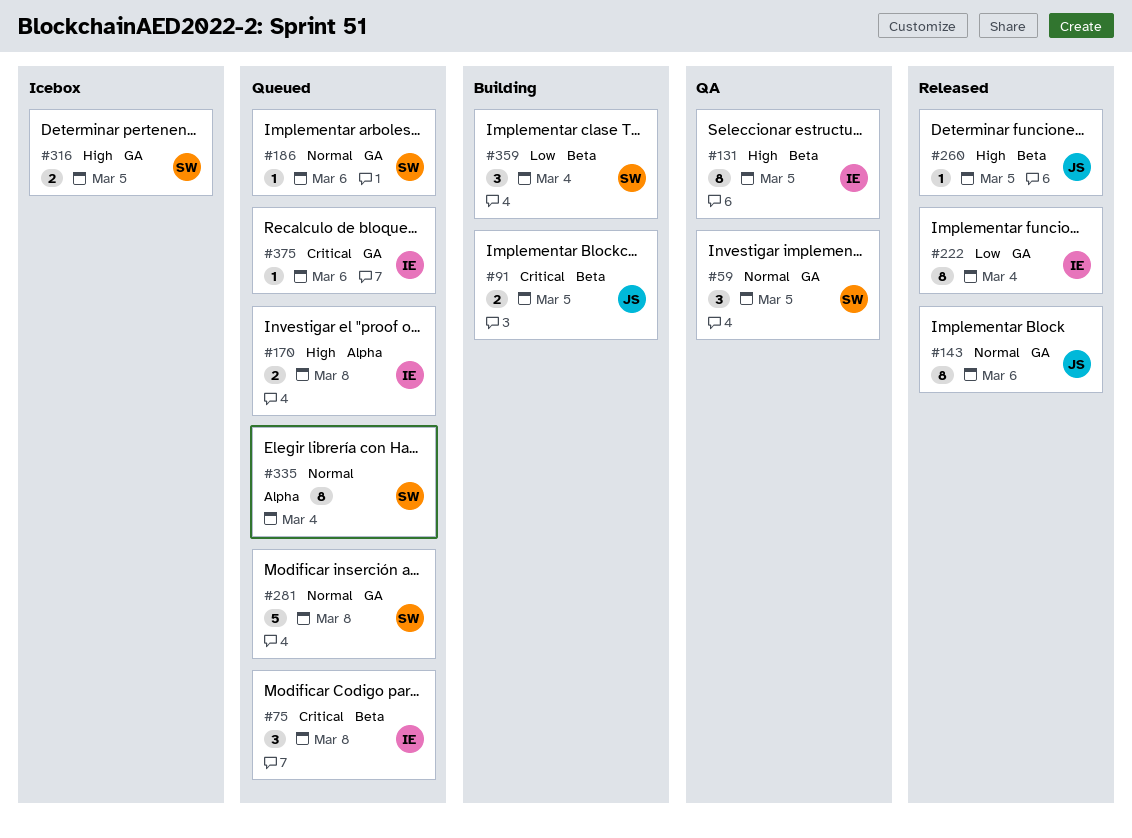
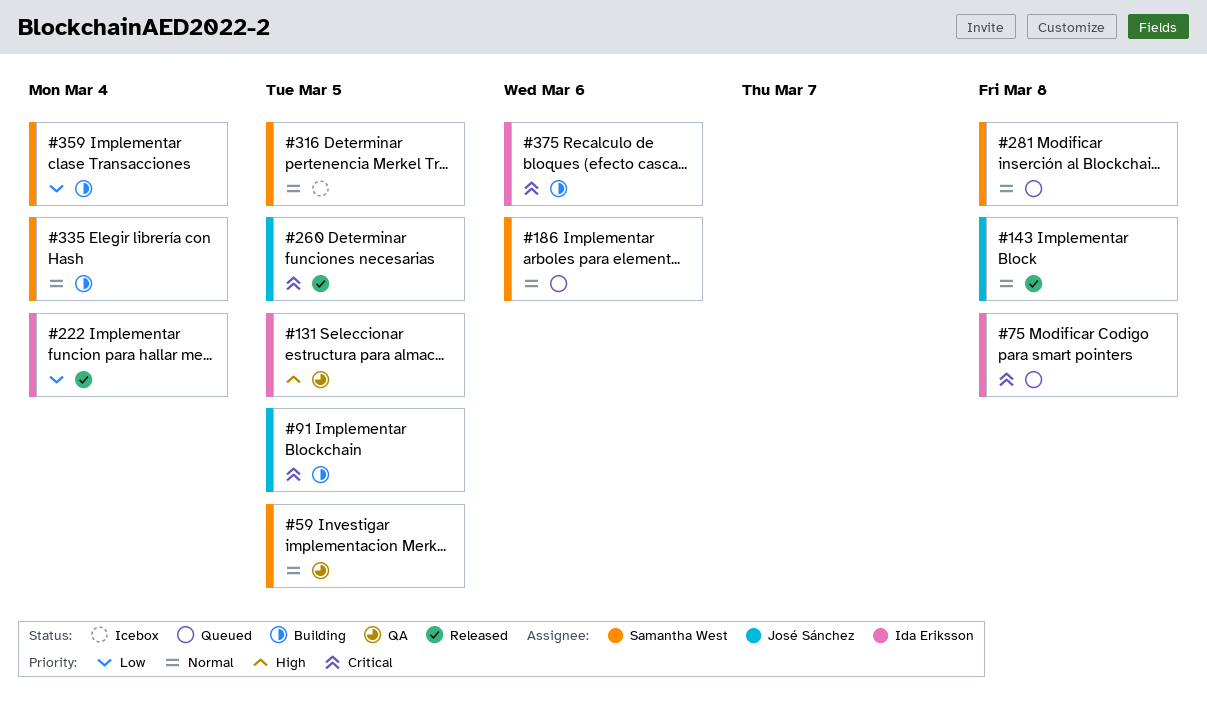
#143, due: Mar 6 -> Mar 8
#170: present -> none
#260, priority: High -> Critical
#316, priority: High -> Normal
#335, status: Queued -> Building
#375, status: Queued -> Building

